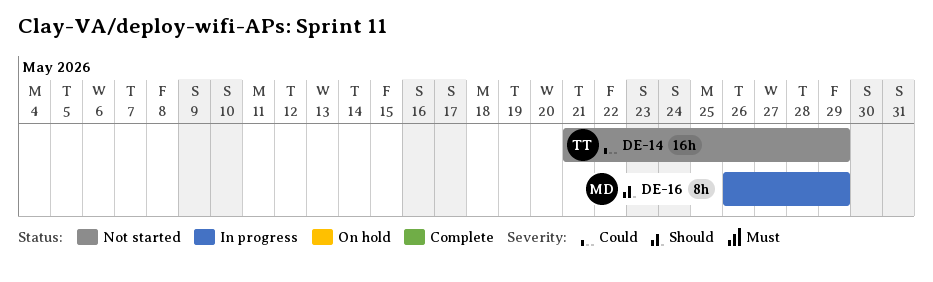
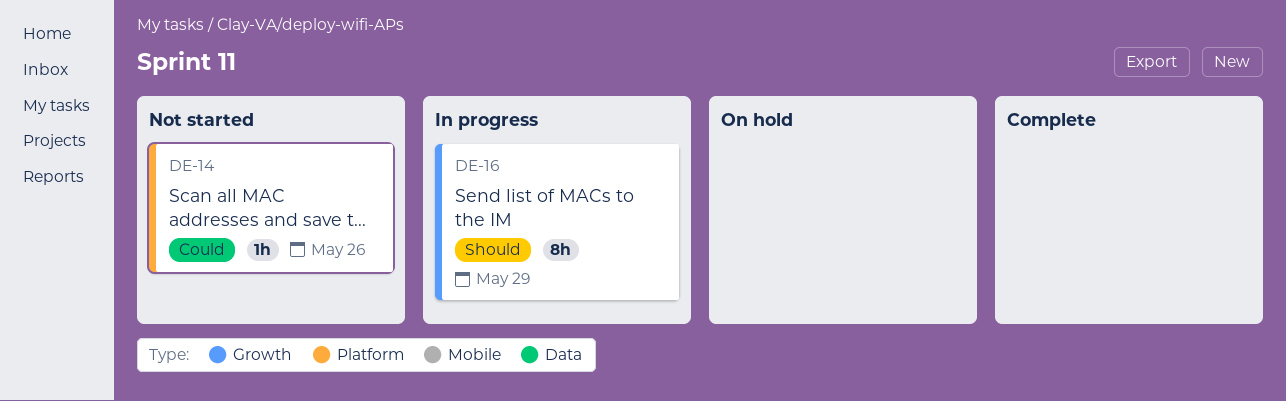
DE-14, estimate: 16h -> 1h
DE-14, due: May 29 -> May 26

